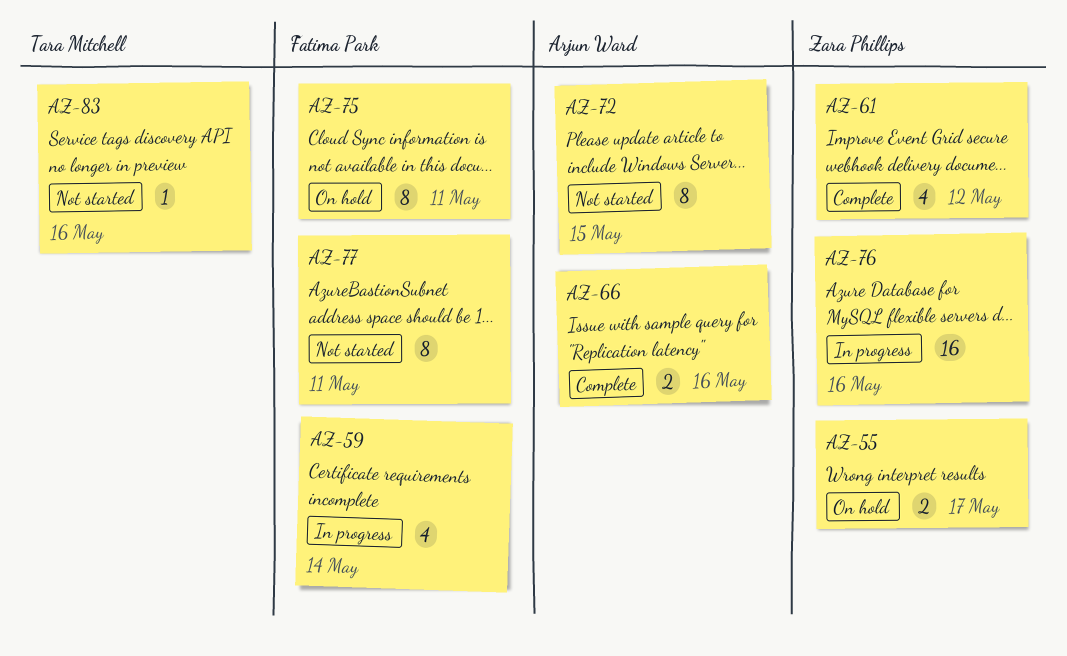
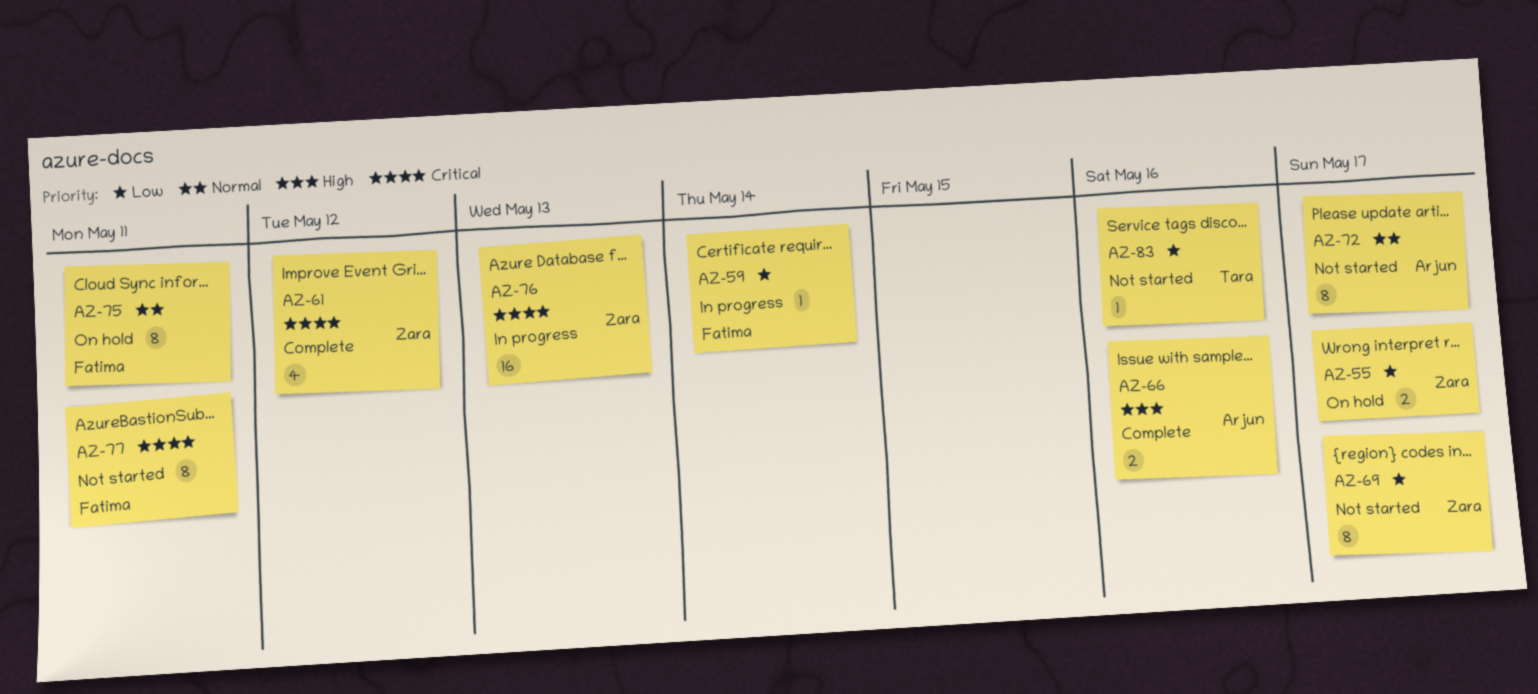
AZ-59, estimate: 4 -> 1
AZ-69: none -> present
AZ-72, due: May 15 -> May 17
AZ-76, due: May 16 -> May 13

